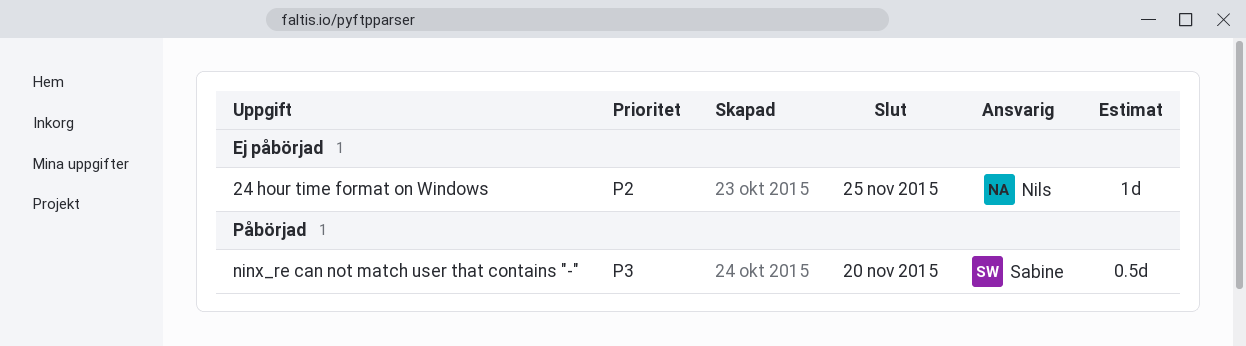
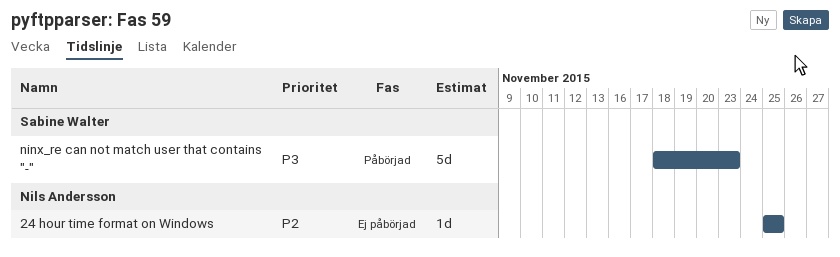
ninx_re can not match user that contains "-", estimate: 0.5d -> 5d
ninx_re can not match user that contains "-", due: Nov 20 -> Nov 23

